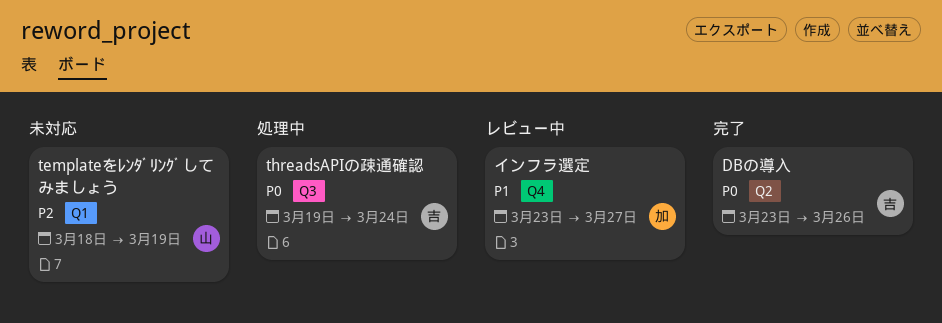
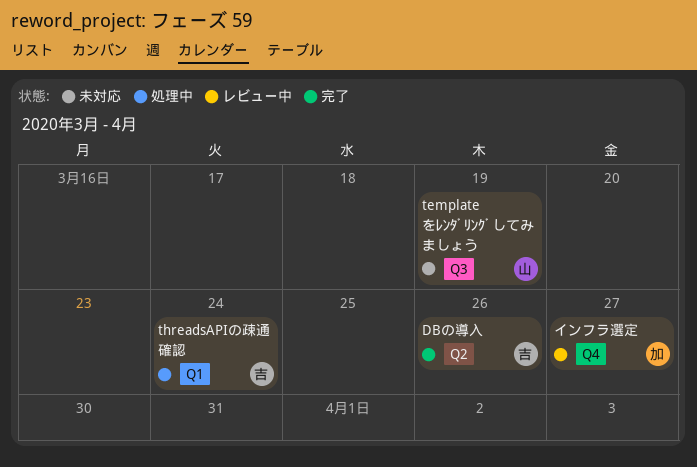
templateをﾚﾝﾀﾞﾘﾝｸﾞしてみましょう, label: Q1 -> Q3
threadsAPIの疎通確認, label: Q3 -> Q1

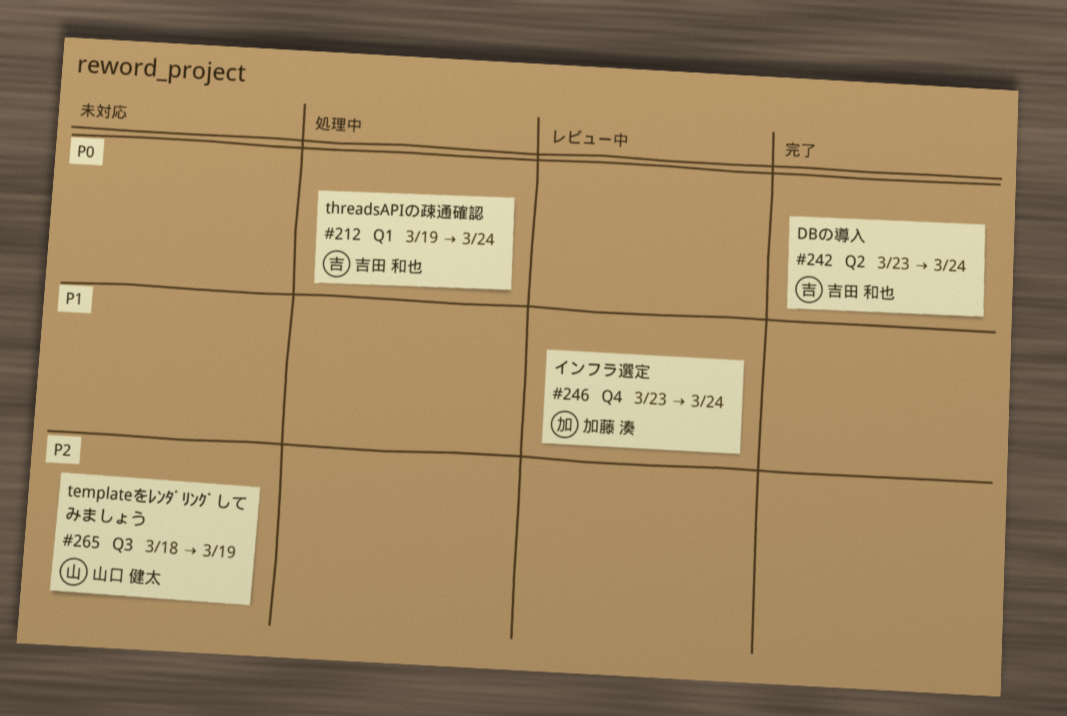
DBの導入, due: Mar 26 -> Mar 24
インフラ選定, due: Mar 27 -> Mar 24

